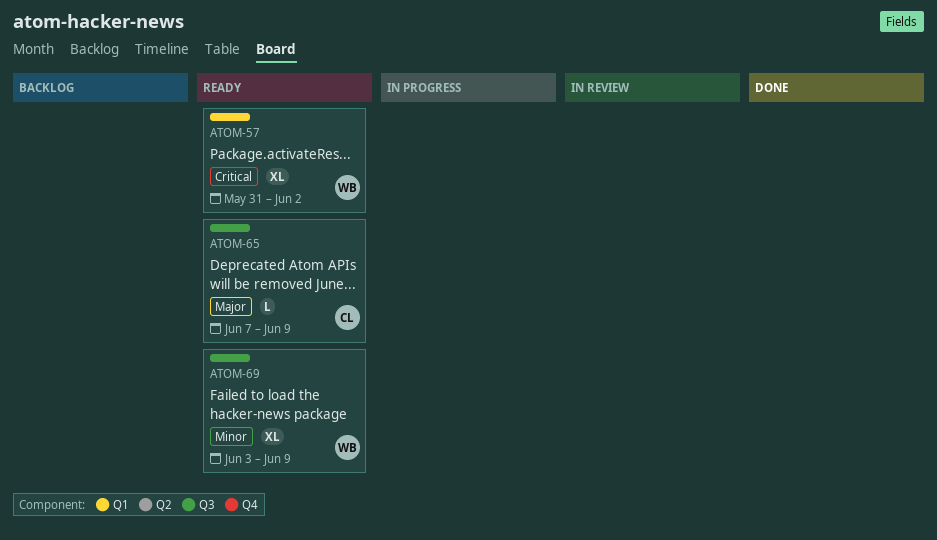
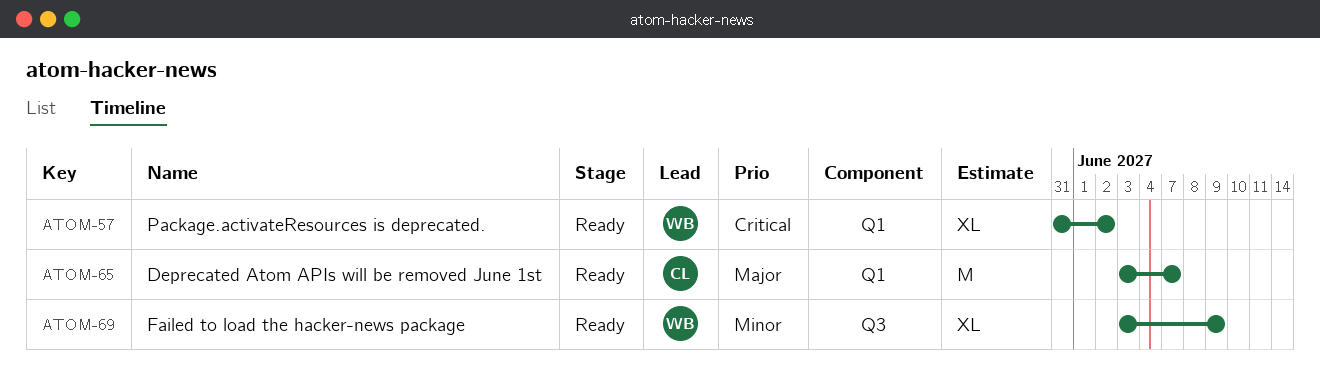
ATOM-65, label: Q3 -> Q1
ATOM-65, estimate: L -> M
ATOM-65, start: Jun 7 -> Jun 3
ATOM-65, due: Jun 9 -> Jun 7

